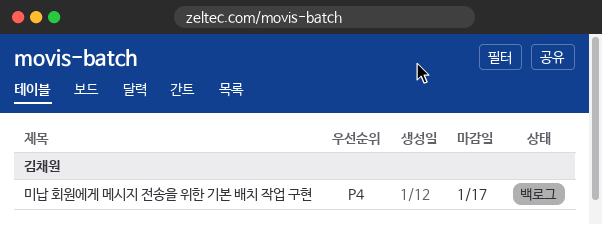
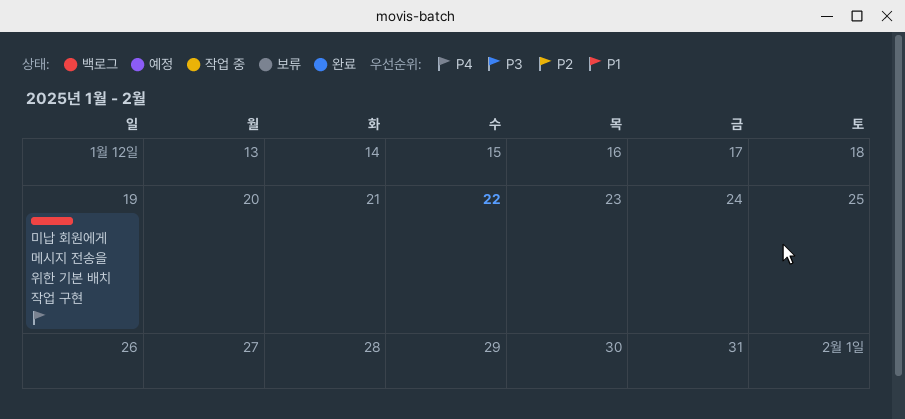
미납 회원에게 메시지 전송을 위한 기본 배치 작업 구현, due: Jan 17 -> Jan 19

